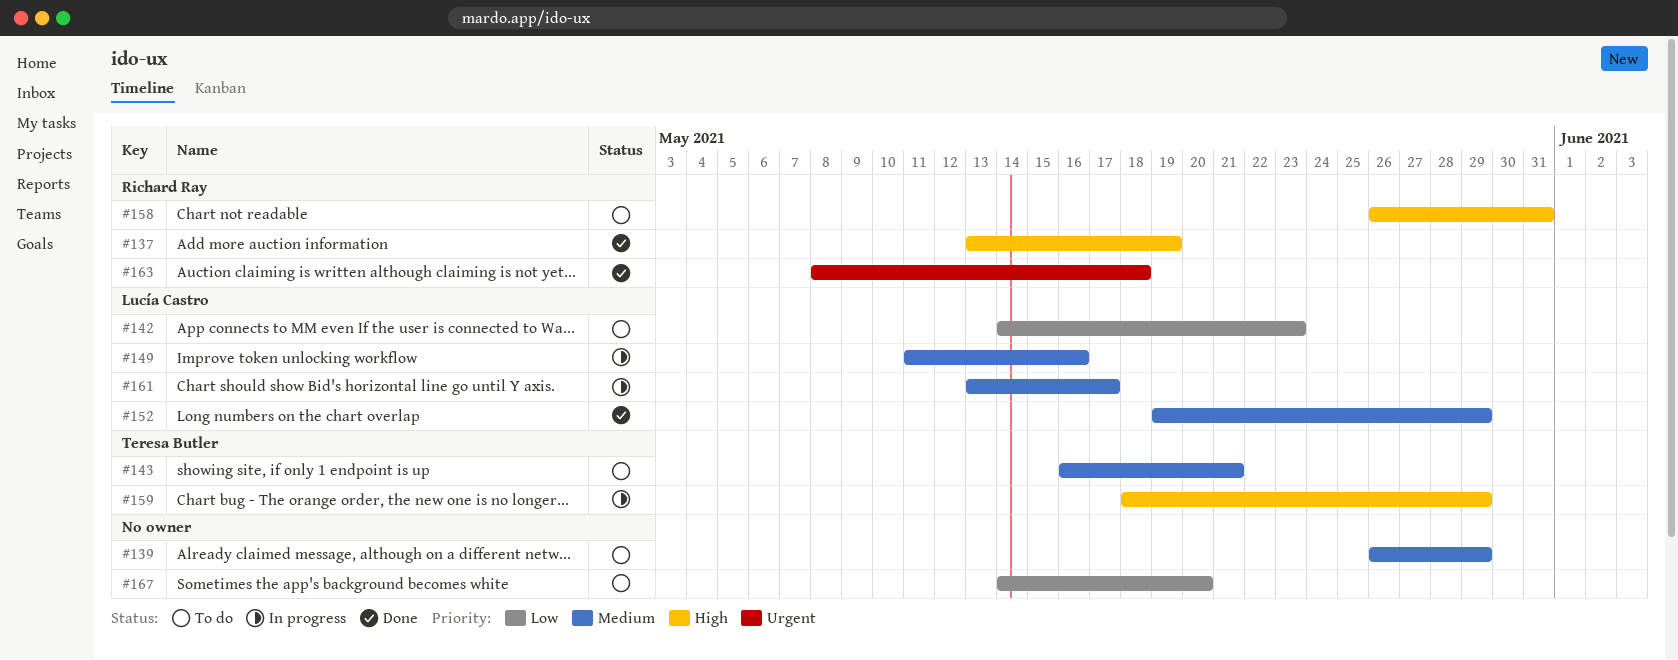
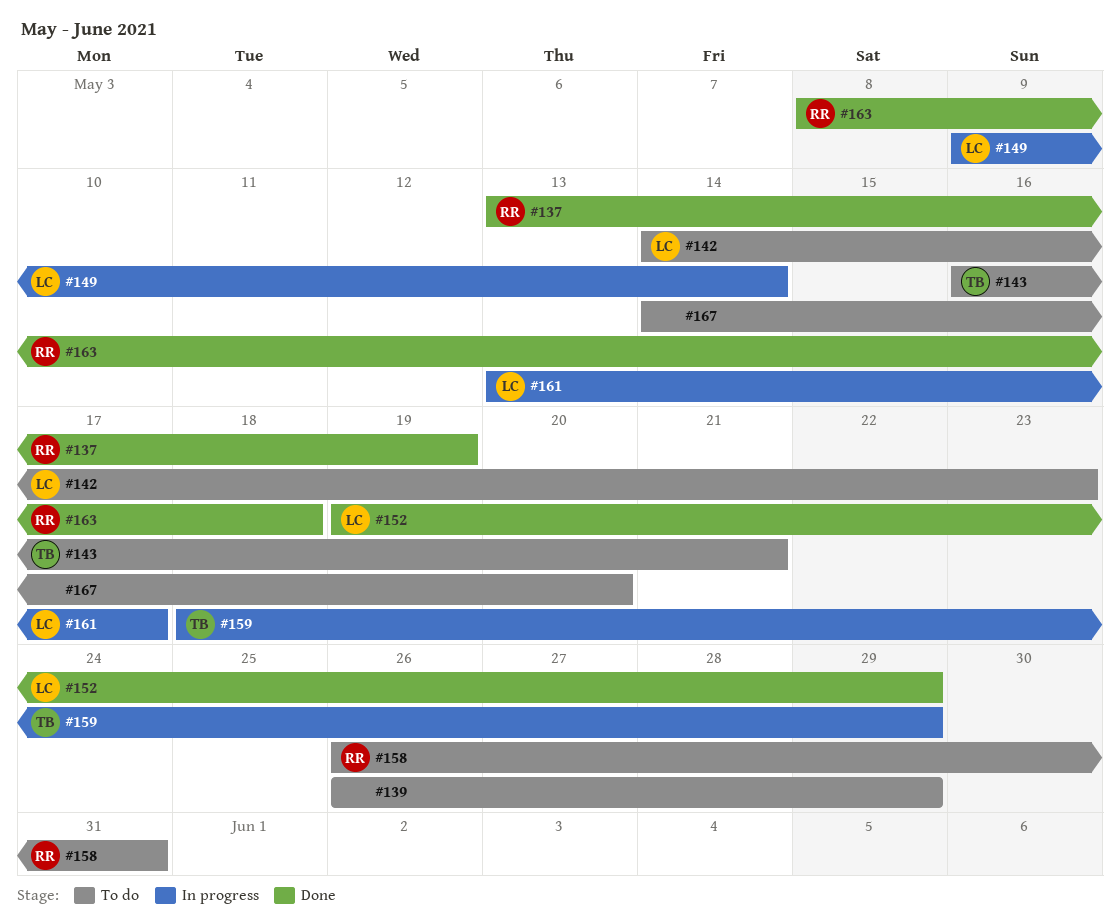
#149, start: May 11 -> May 9
#149, due: May 16 -> May 14

